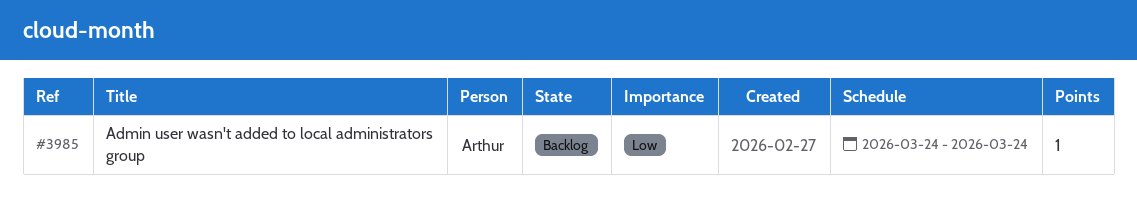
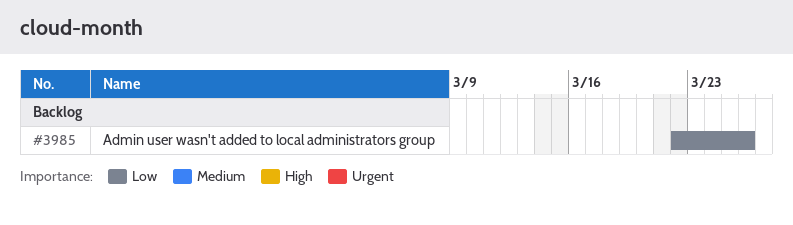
#3985, start: Mar 24 -> Mar 22
#3985, due: Mar 24 -> Mar 26

